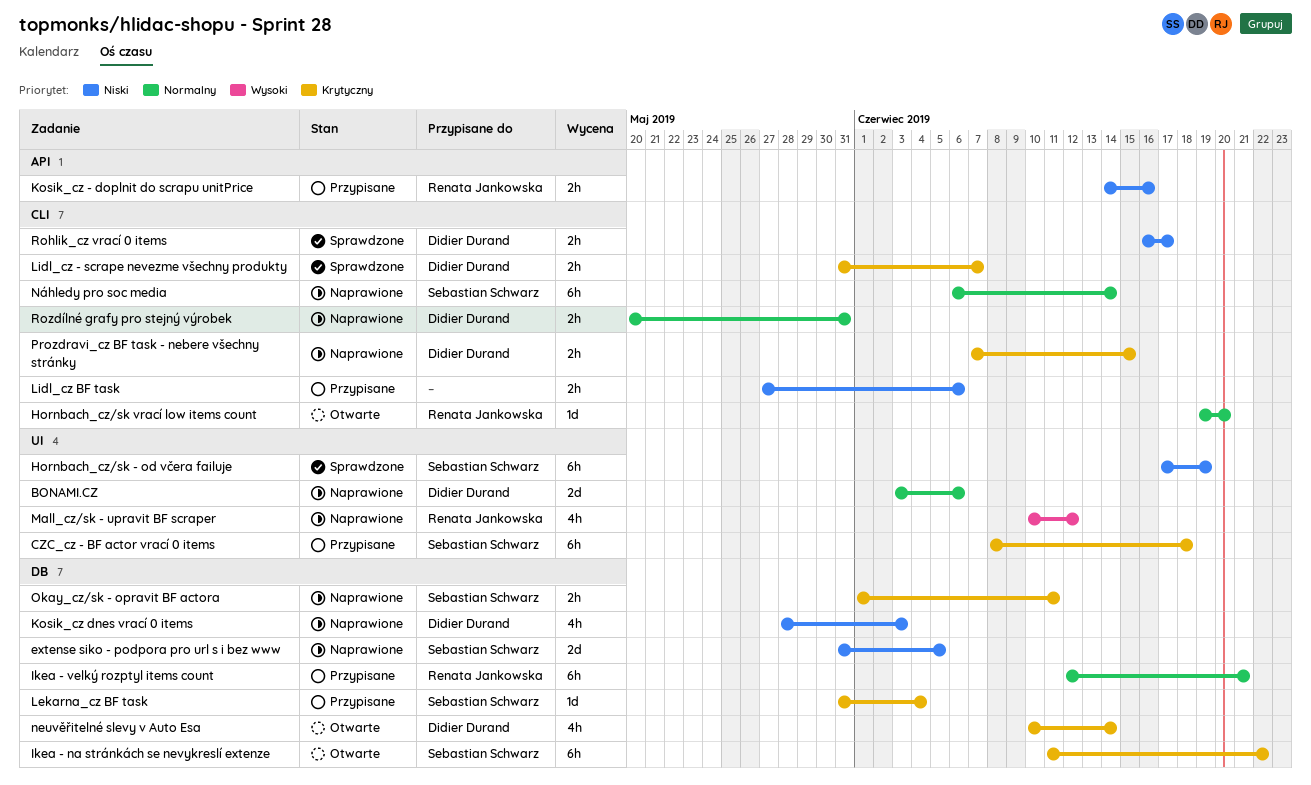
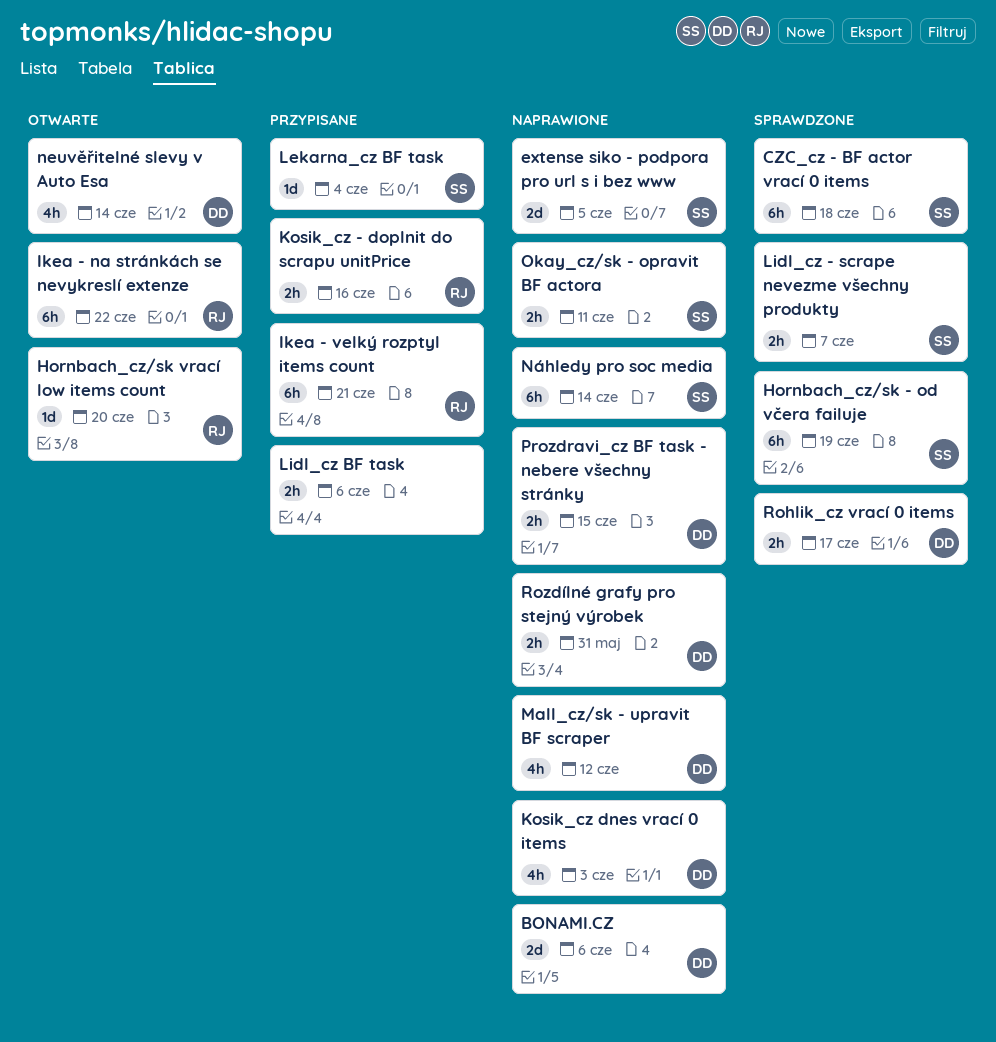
CZC_cz - BF actor vrací 0 items, status: Przypisane -> Sprawdzone
Ikea - na stránkách se nevykreslí extenze, owner: Sebastian Schwarz -> Renata Jankowska
Lidl_cz - scrape nevezme všechny produkty, owner: Didier Durand -> Sebastian Schwarz
Mall_cz/sk - upravit BF scraper, owner: Renata Jankowska -> Didier Durand

